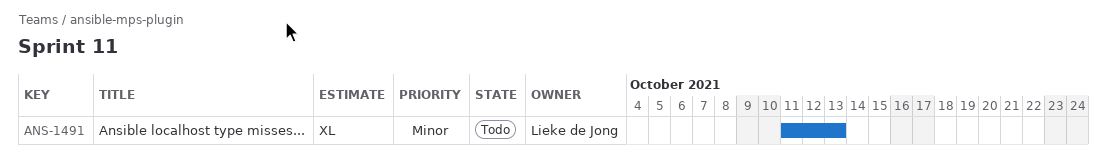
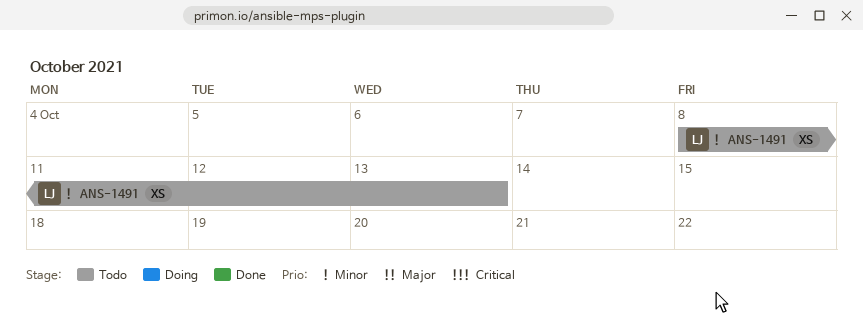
ANS-1491, estimate: XL -> XS
ANS-1491, start: Oct 11 -> Oct 8

